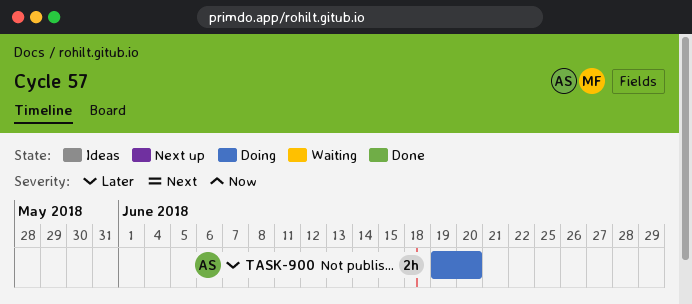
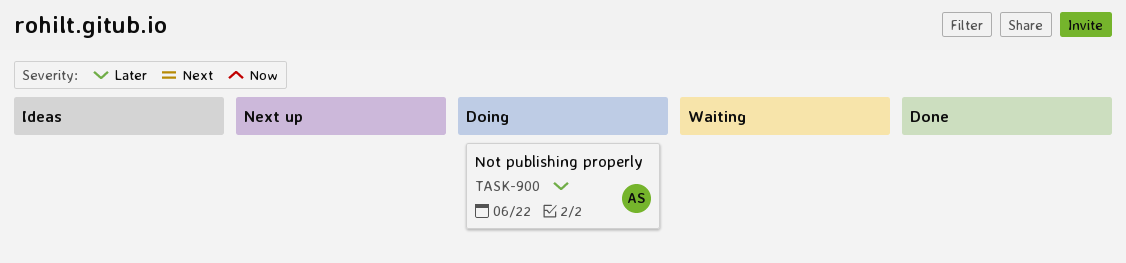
TASK-900, due: Jun 20 -> Jun 22

